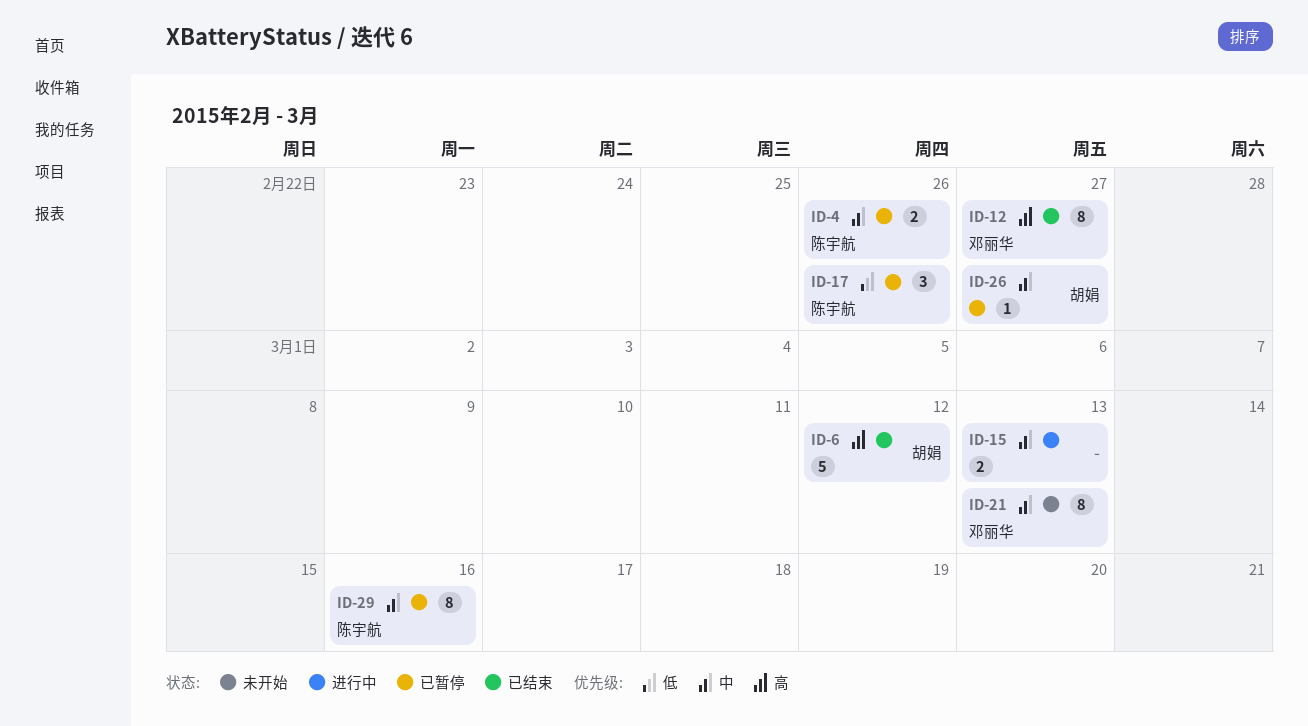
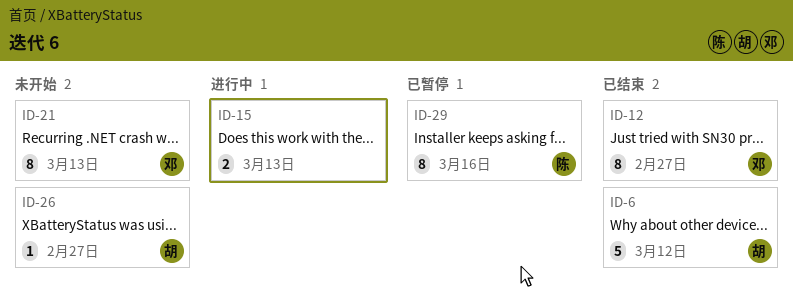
ID-4: present -> none
ID-17: present -> none
ID-26, status: 已暂停 -> 未开始

